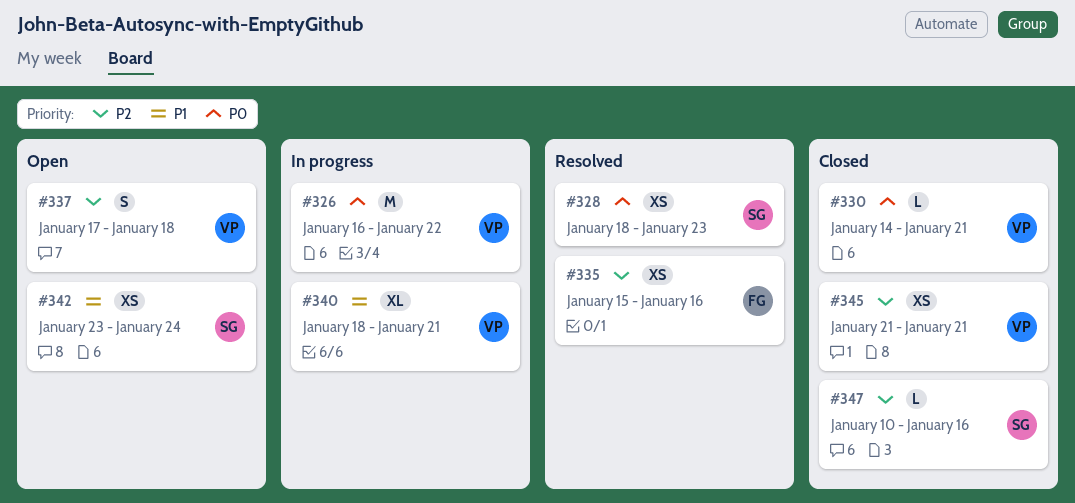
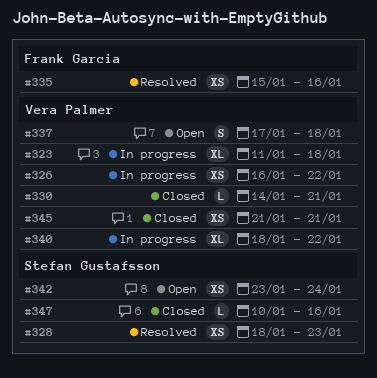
#323: none -> present
#326, estimate: M -> XS
#340, due: Jan 21 -> Jan 22

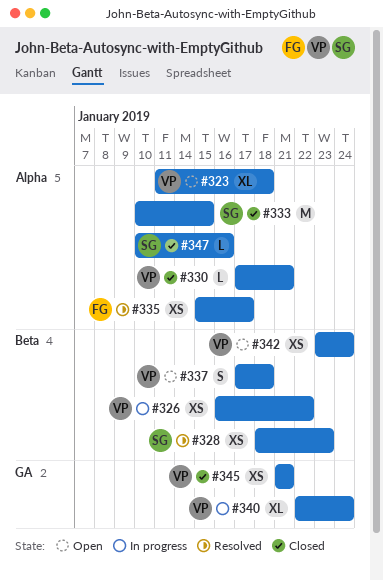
#323, status: In progress -> Open
#330, start: Jan 14 -> Jan 17
#333: none -> present
#335, due: Jan 16 -> Jan 17
#340, start: Jan 18 -> Jan 22
#340, due: Jan 22 -> Jan 24
#342, owner: Stefan Gustafsson -> Vera Palmer

